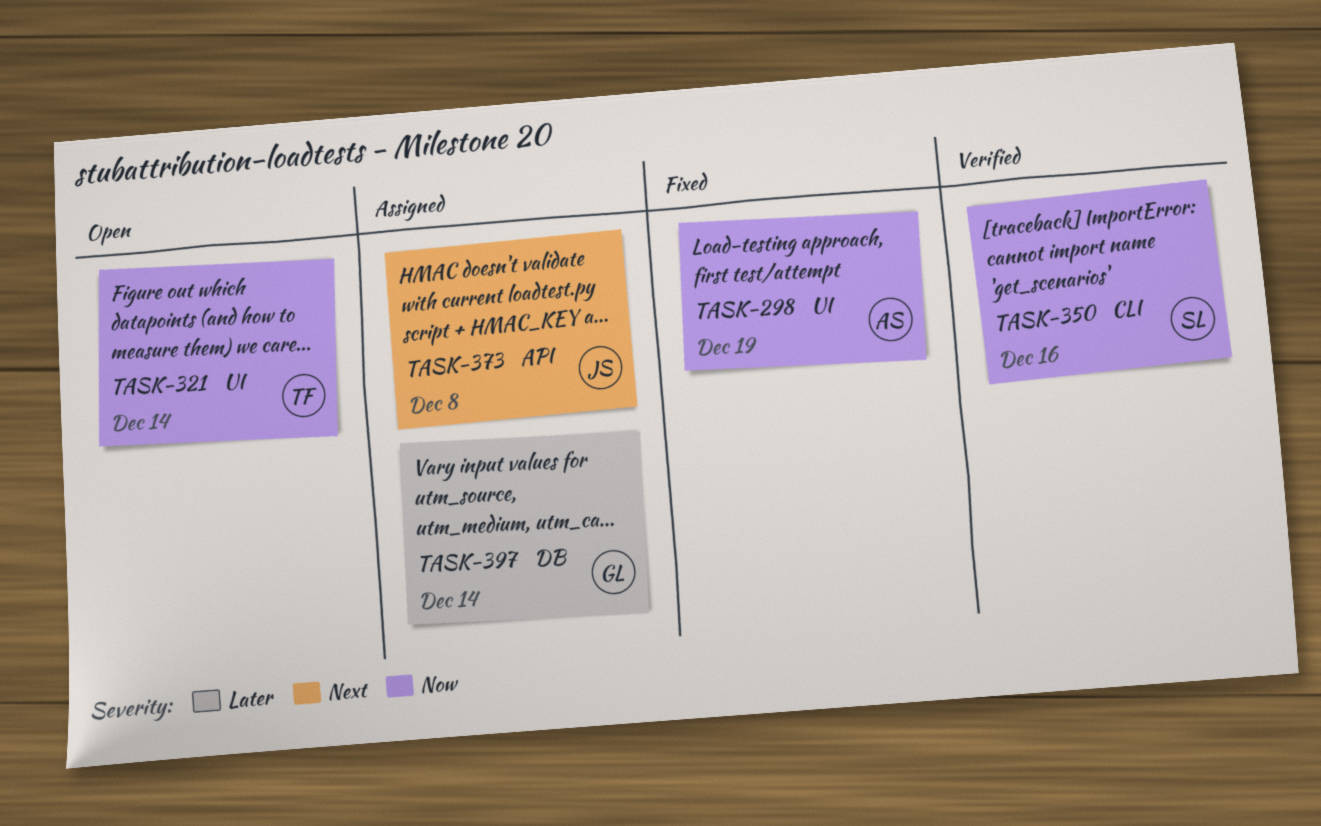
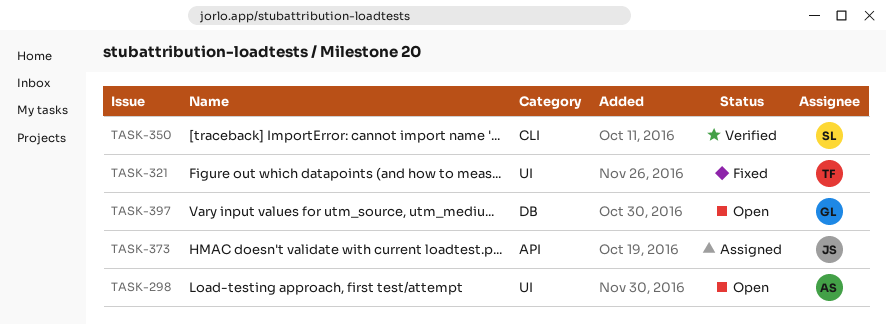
TASK-298, status: Fixed -> Open
TASK-321, status: Open -> Fixed
TASK-397, status: Assigned -> Open

